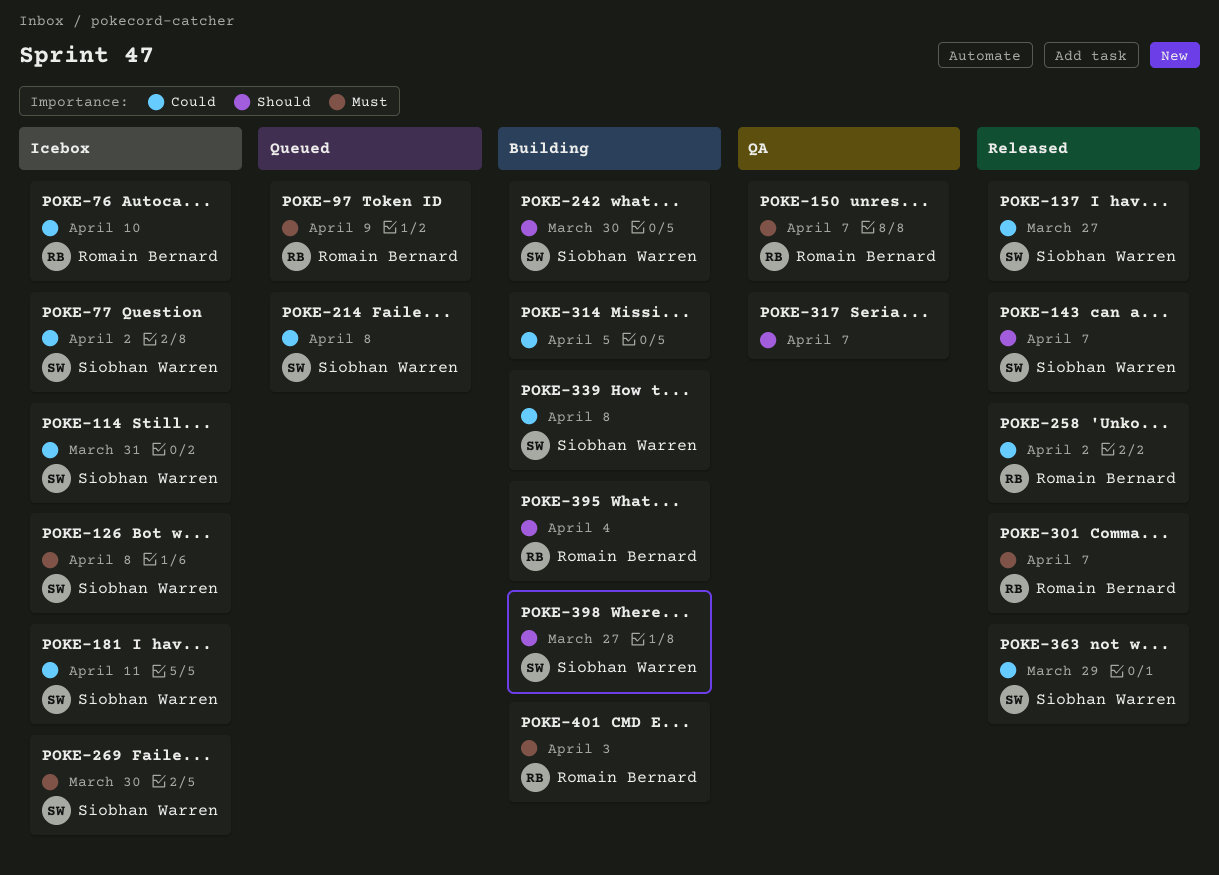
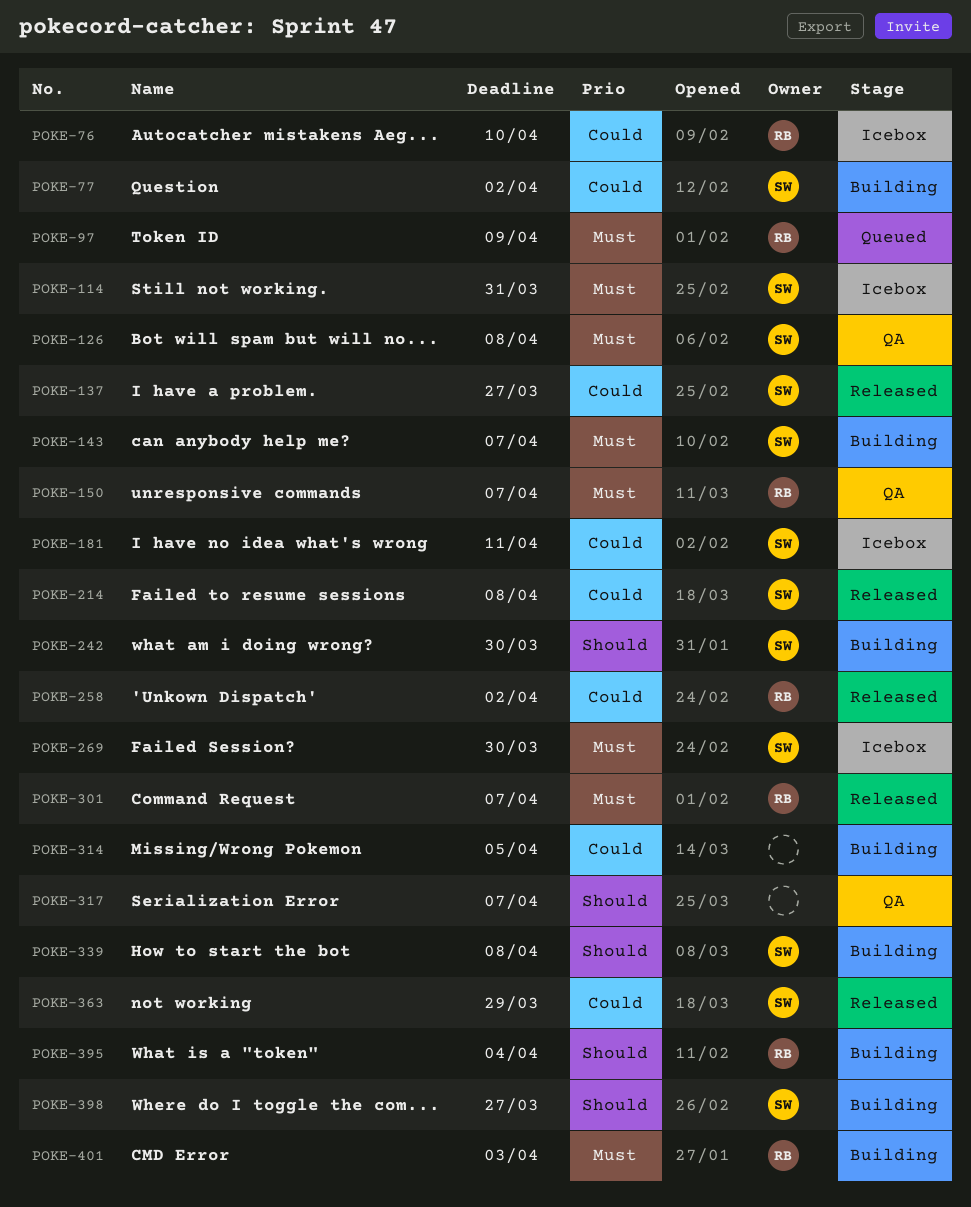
POKE-77, status: Icebox -> Building
POKE-114, priority: Could -> Must
POKE-126, status: Icebox -> QA
POKE-143, status: Released -> Building
POKE-143, priority: Should -> Must
POKE-214, status: Queued -> Released
POKE-339, priority: Could -> Should

